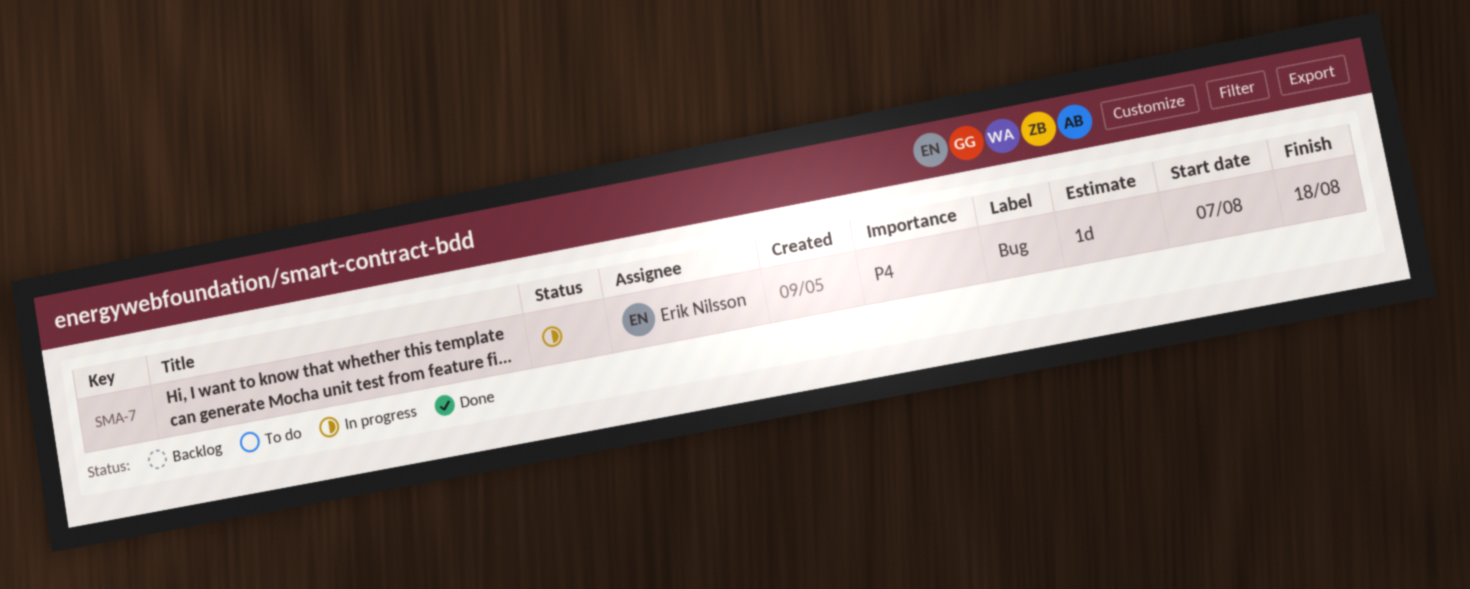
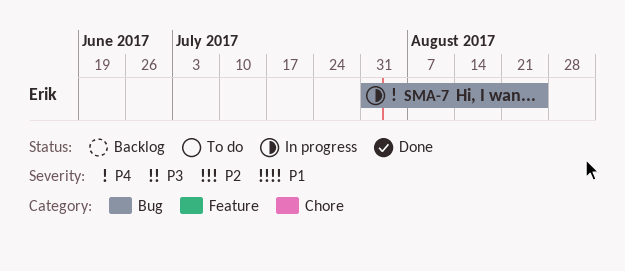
SMA-7, start: Aug 7 -> Jul 31
SMA-7, due: Aug 18 -> Aug 25

